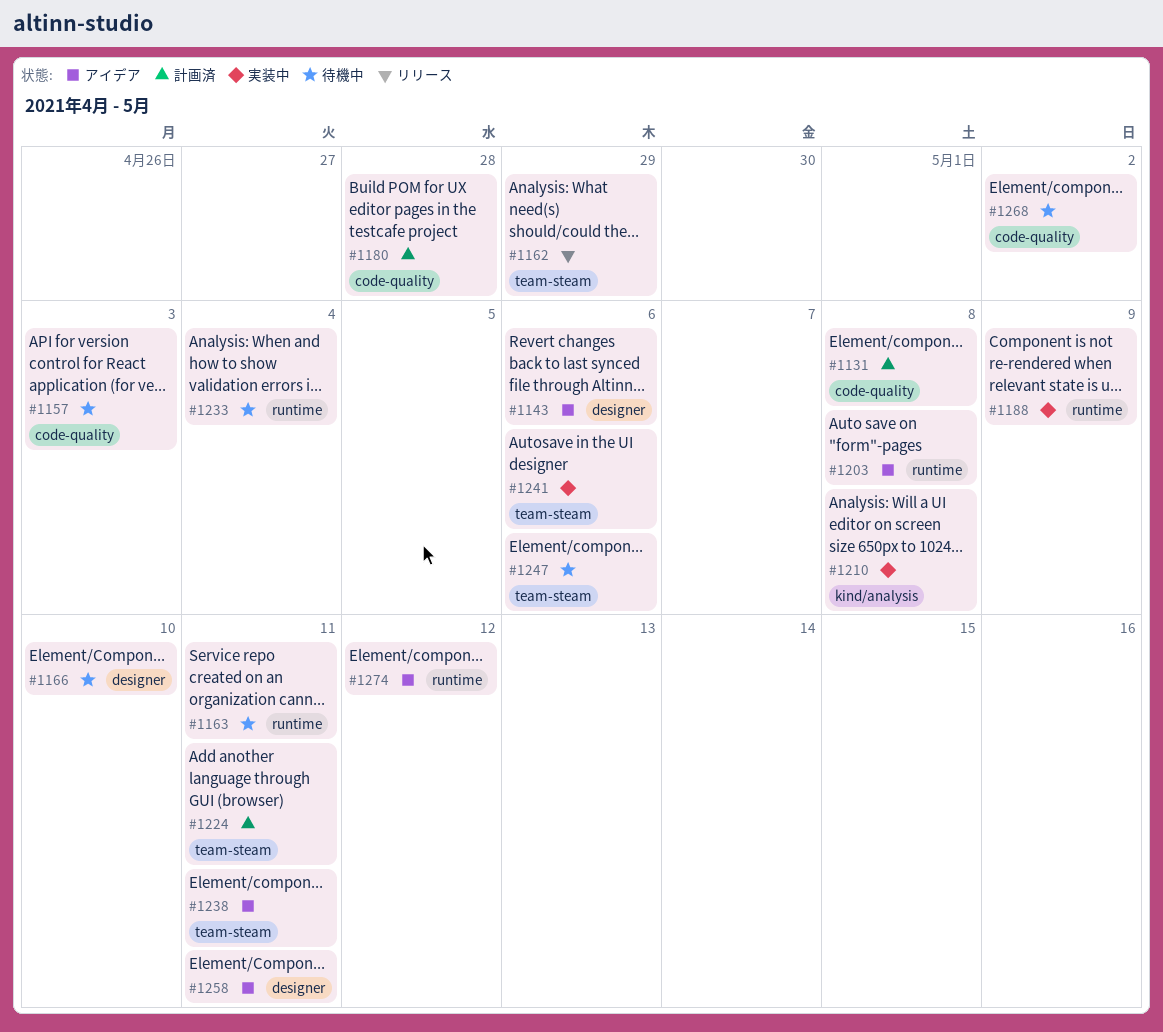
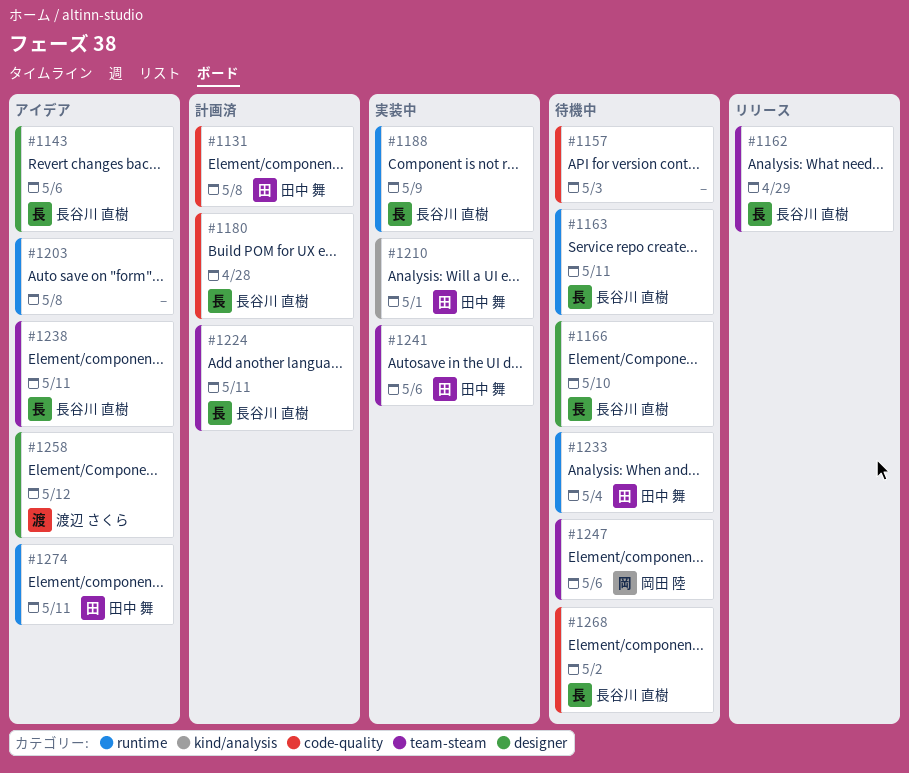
#1210, due: May 8 -> May 1
#1258, due: May 11 -> May 12
#1274, due: May 12 -> May 11

